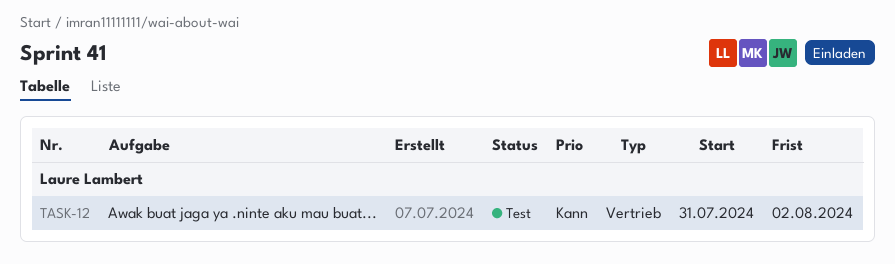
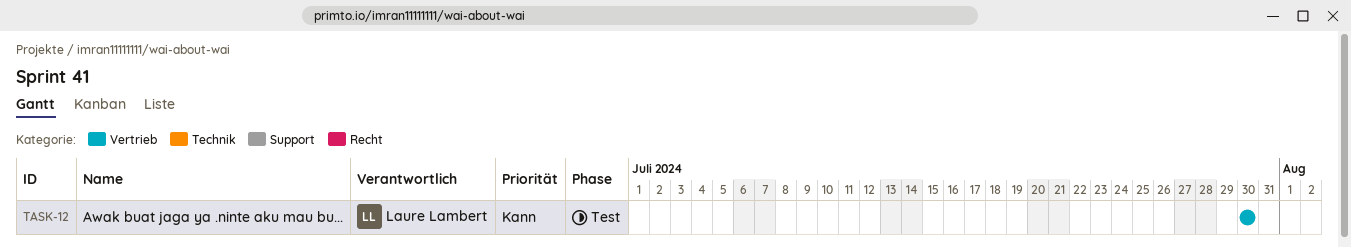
TASK-12, start: Jul 31 -> Jul 30
TASK-12, due: Aug 2 -> Jul 30

